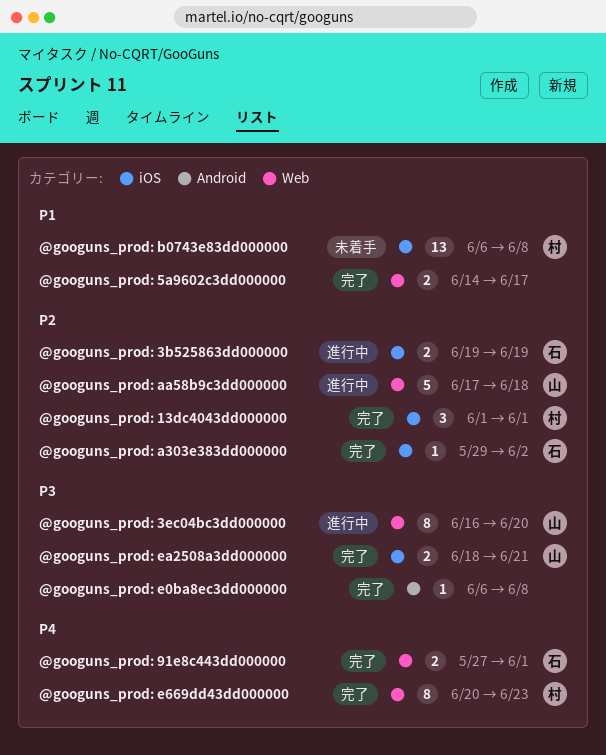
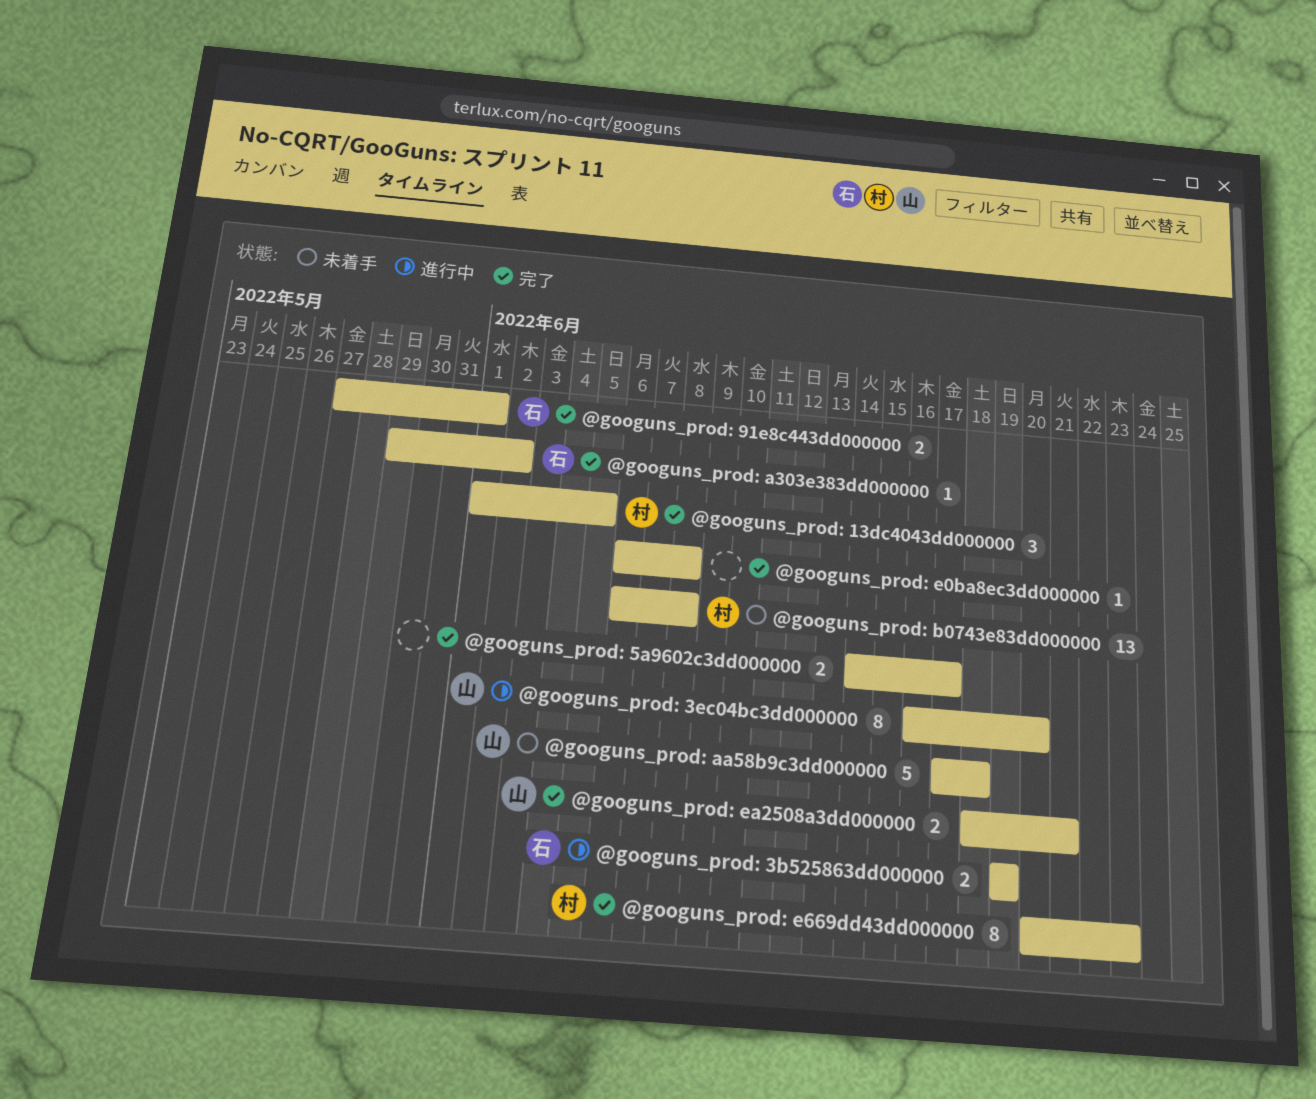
@googuns_prod: 13dc4043dd000000, due: Jun 1 -> Jun 5
@googuns_prod: aa58b9c3dd000000, status: 進行中 -> 未着手

